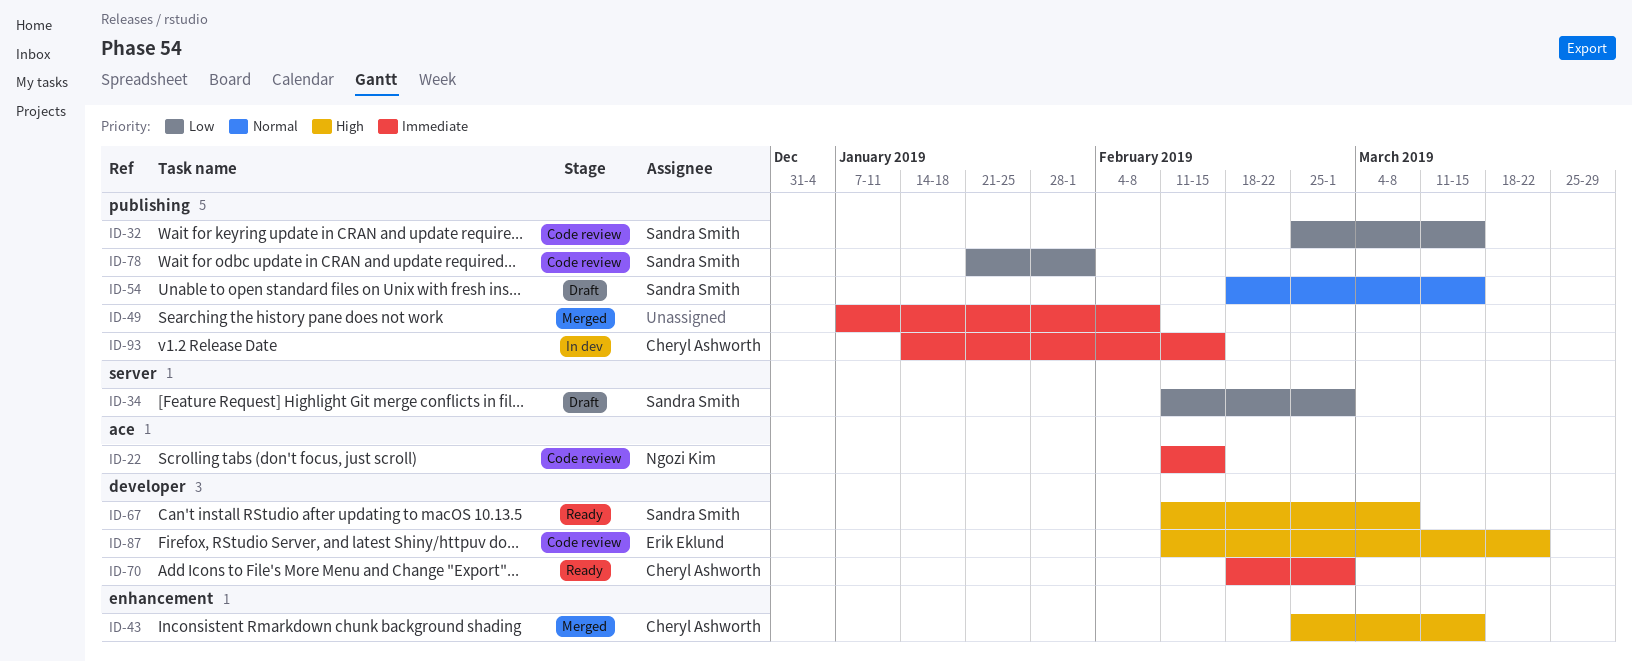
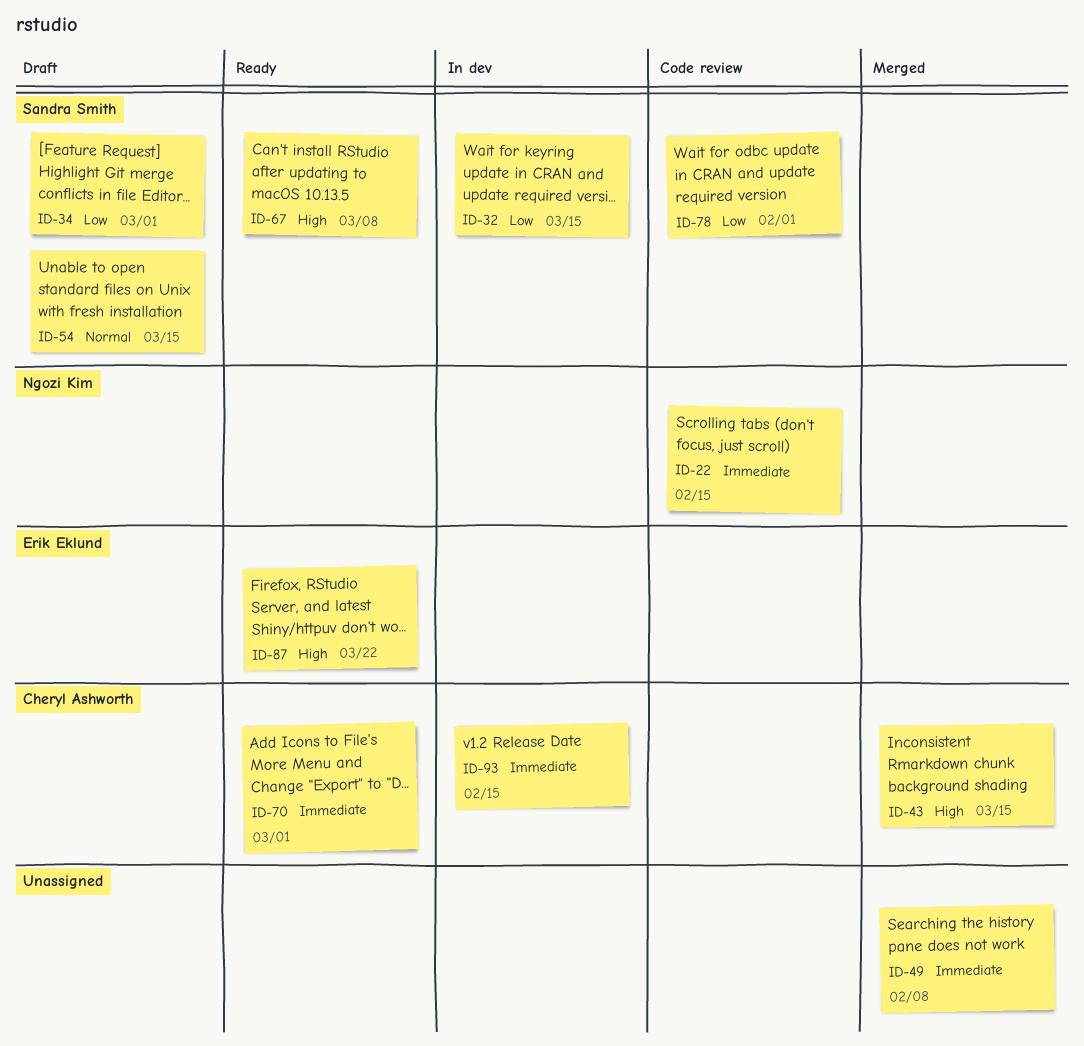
ID-32, status: Code review -> In dev
ID-87, status: Code review -> Ready

